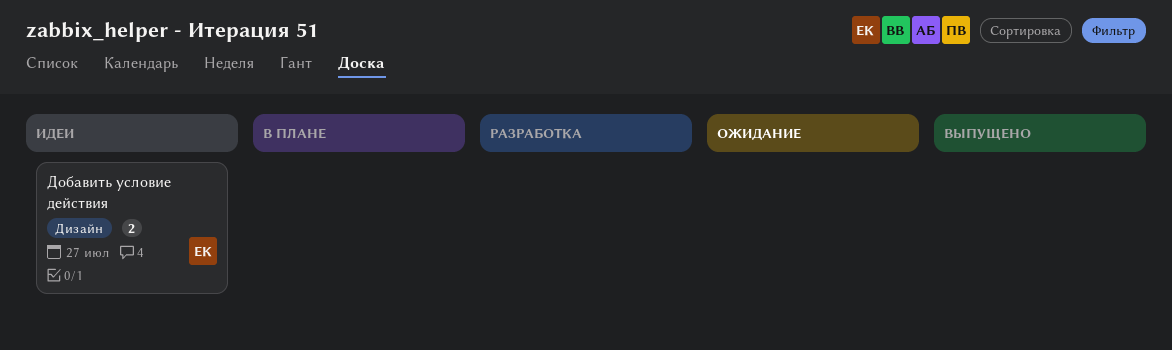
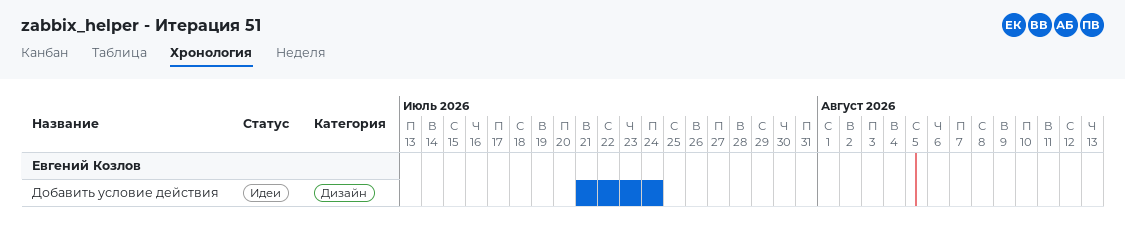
Добавить условие действия, due: Jul 27 -> Jul 24

